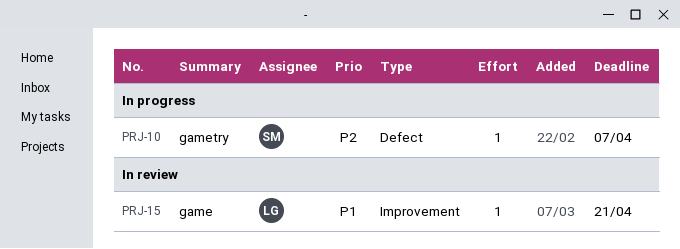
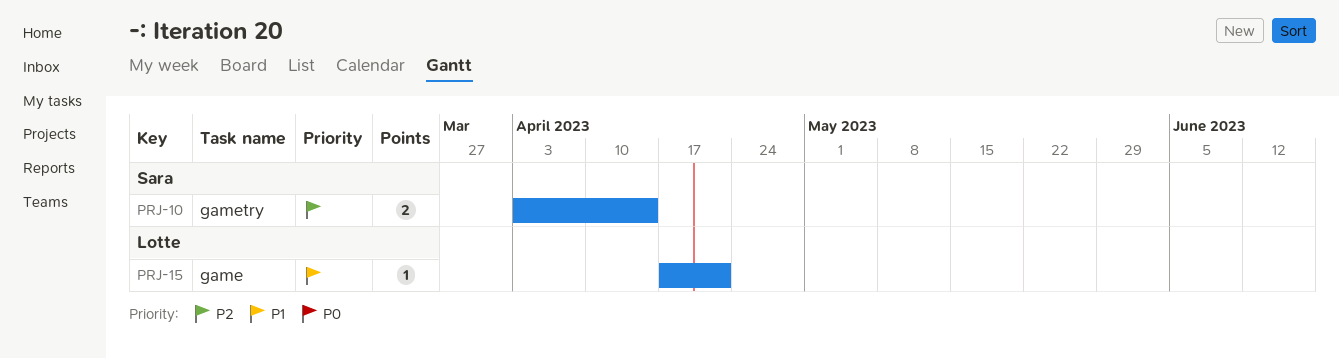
PRJ-10, estimate: 1 -> 2
PRJ-10, due: Apr 7 -> Apr 14

